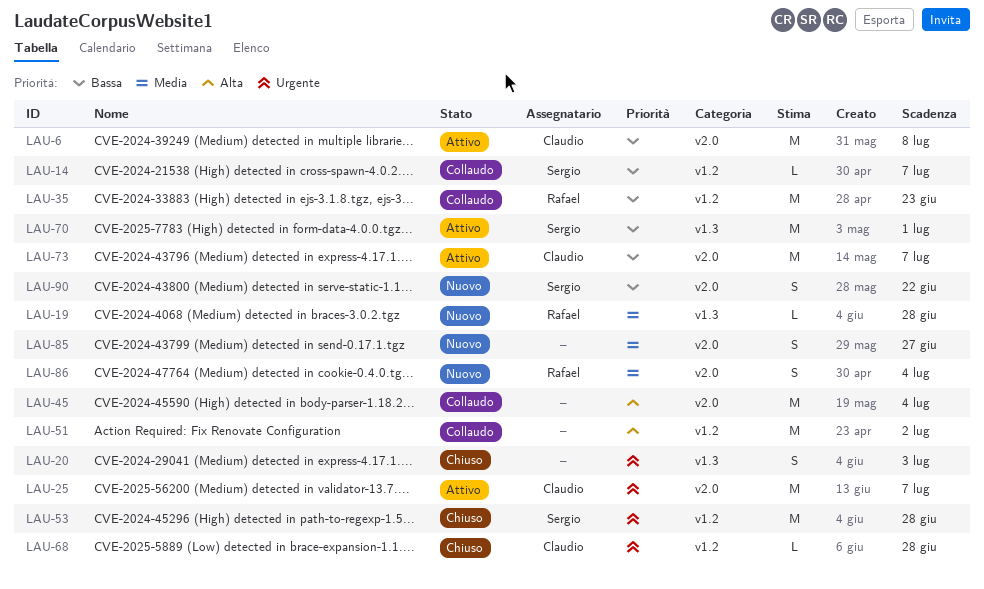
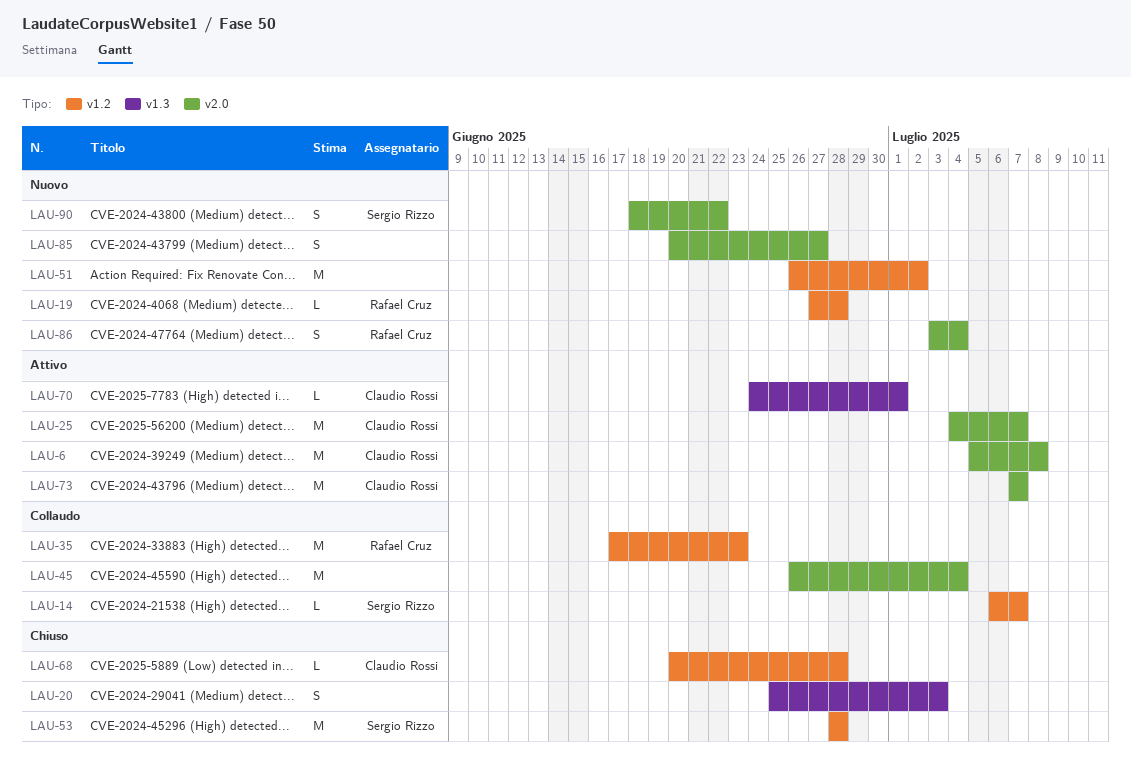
LAU-19, label: v1.3 -> v1.2
LAU-51, status: Collaudo -> Nuovo
LAU-70, owner: Sergio Rizzo -> Claudio Rossi
LAU-70, estimate: M -> L

